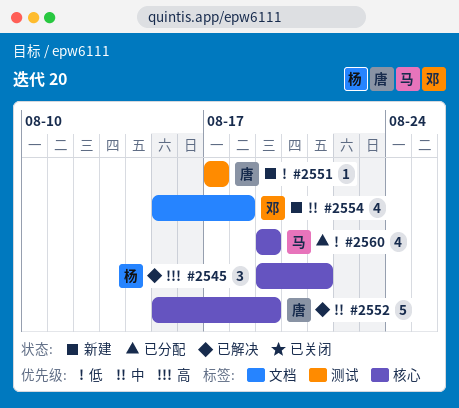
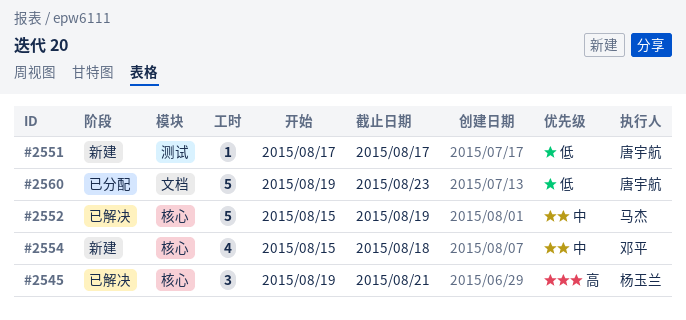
#2552, owner: 唐宇航 -> 马杰
#2554, label: 文档 -> 核心
#2560, owner: 马杰 -> 唐宇航
#2560, label: 核心 -> 文档
#2560, estimate: 4 -> 5
#2560, due: Aug 19 -> Aug 23

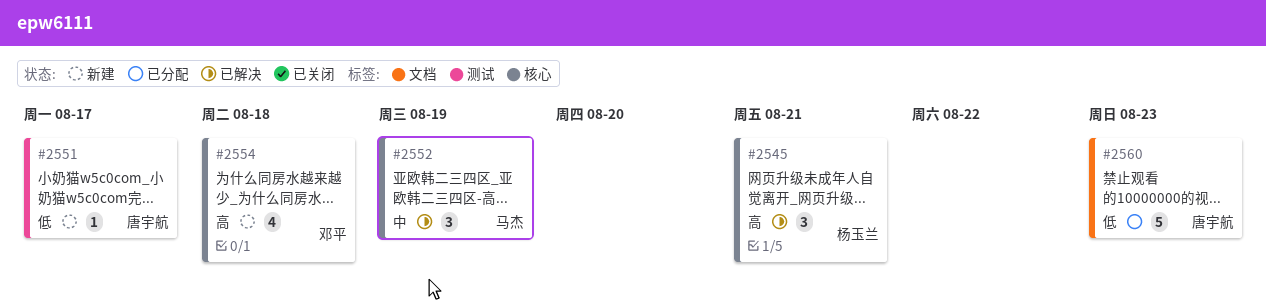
#2552, estimate: 5 -> 3
#2554, priority: 中 -> 高

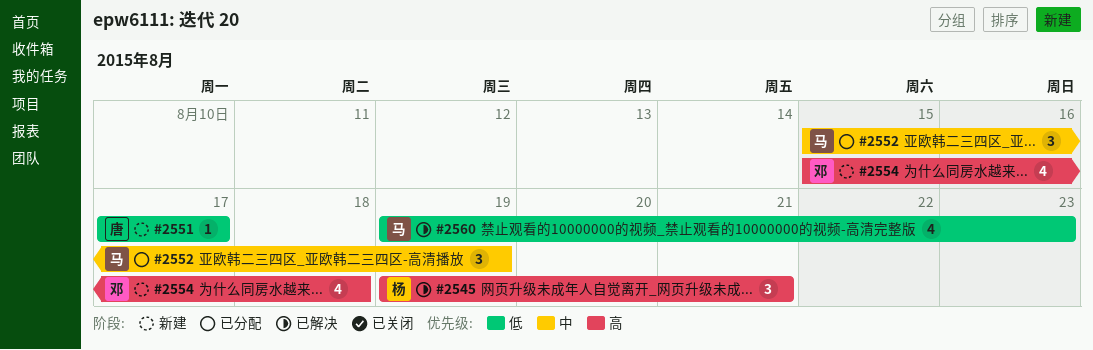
#2552, status: 已解决 -> 已分配
#2560, status: 已分配 -> 已解决
#2560, owner: 唐宇航 -> 马杰
#2560, estimate: 5 -> 4

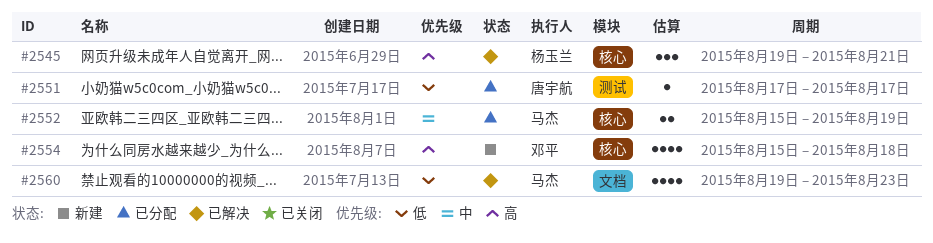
#2551, status: 新建 -> 已分配
#2552, estimate: 3 -> 2

